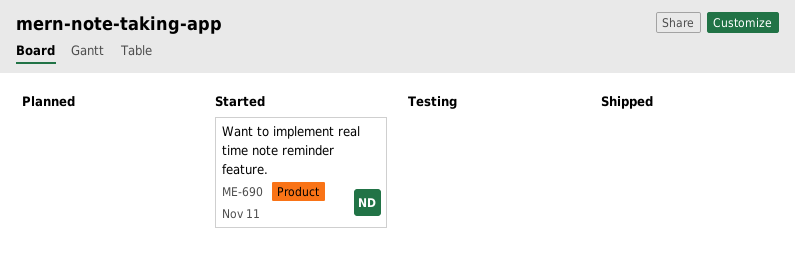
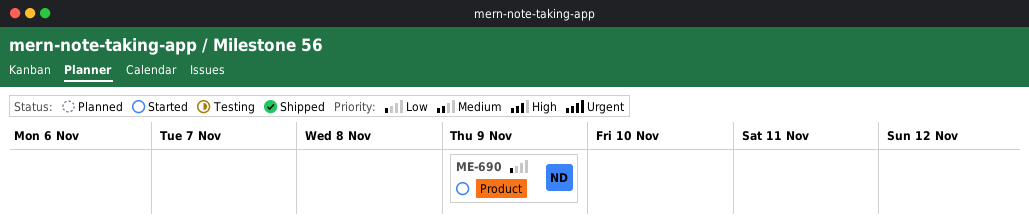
ME-690, due: Nov 11 -> Nov 9

